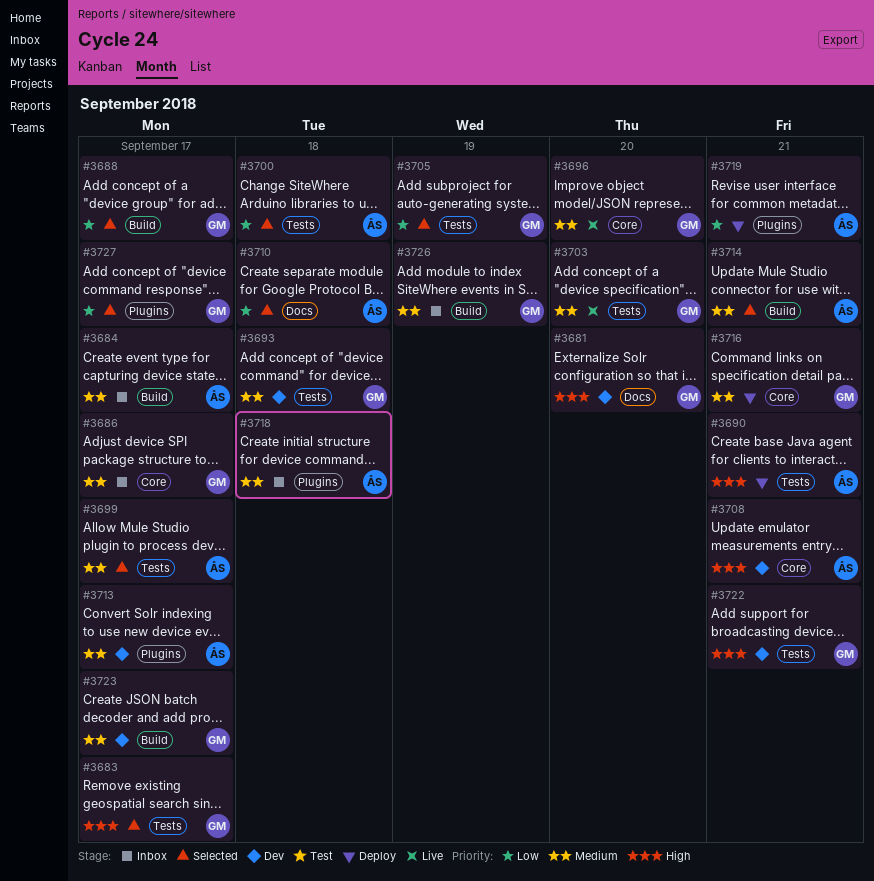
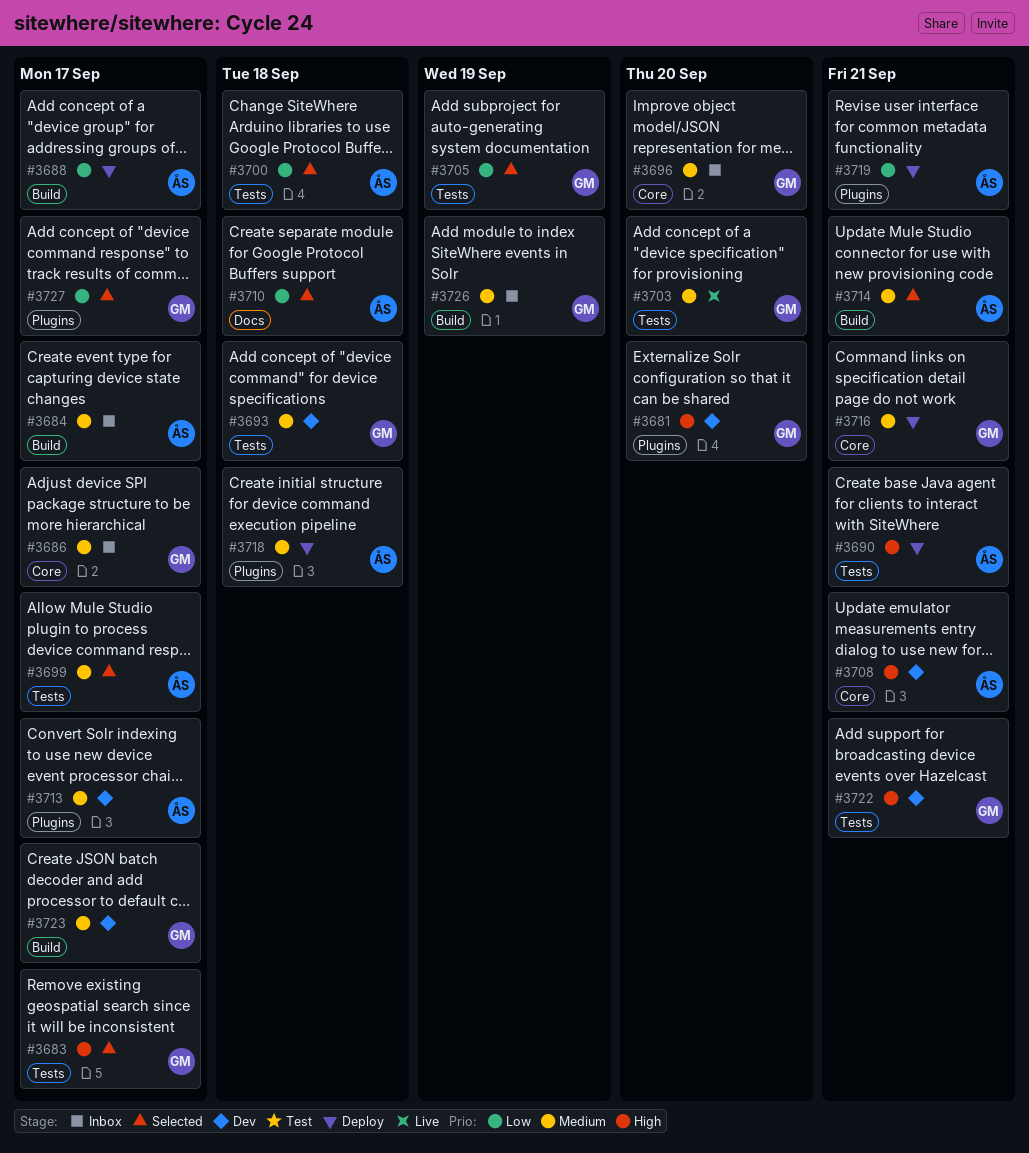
#3681, label: Docs -> Plugins
#3688, status: Selected -> Deploy
#3688, owner: GM -> ÅS
#3696, status: Live -> Inbox
#3718, status: Inbox -> Deploy

